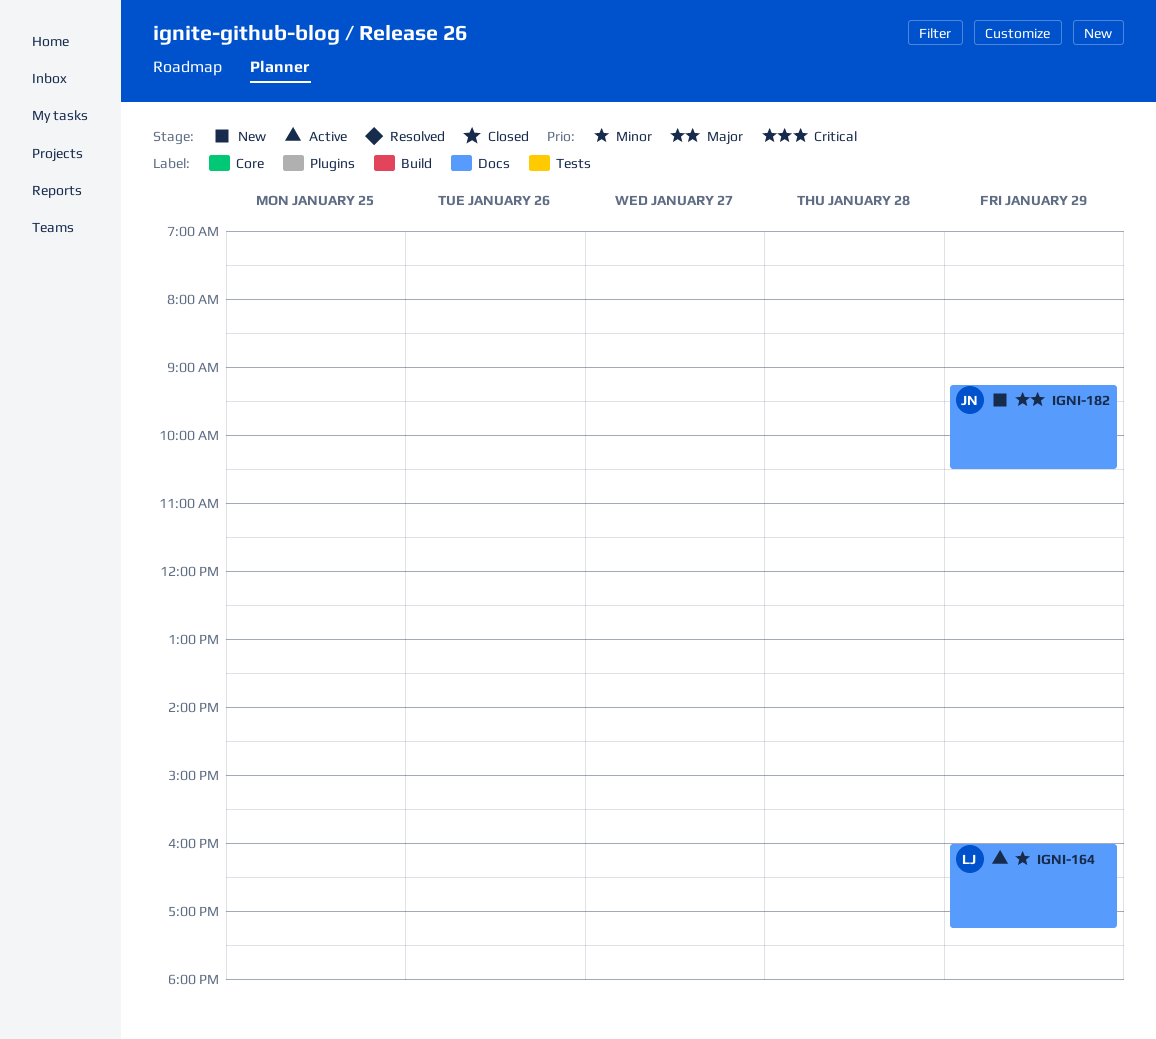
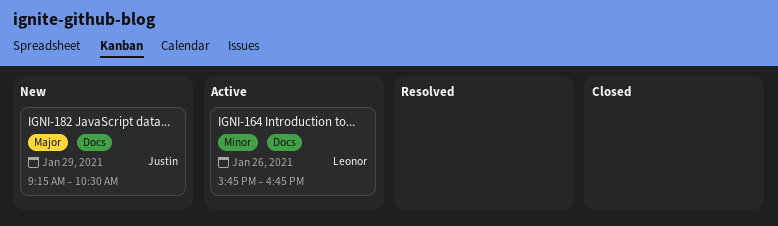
IGNI-164, day: Jan 29 -> Jan 26
IGNI-164, begins: 16:00 -> 15:45
IGNI-164, ends: 17:15 -> 16:45

